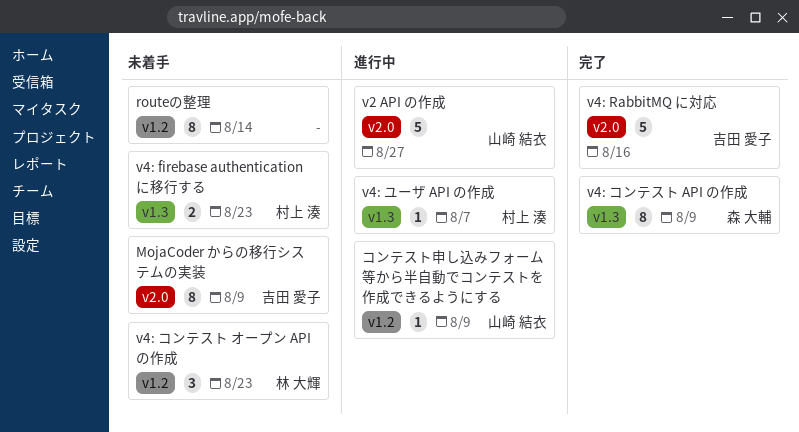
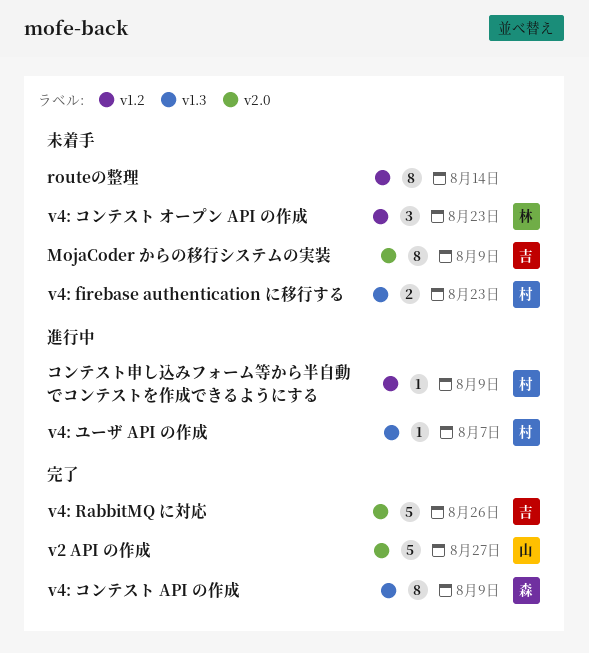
v2 API の作成, status: 進行中 -> 完了
v4: RabbitMQ に対応, due: Aug 16 -> Aug 26
コンテスト申し込みフォーム等から半自動でコンテストを作成できるようにする, owner: 山崎 結衣 -> 村上 湊

